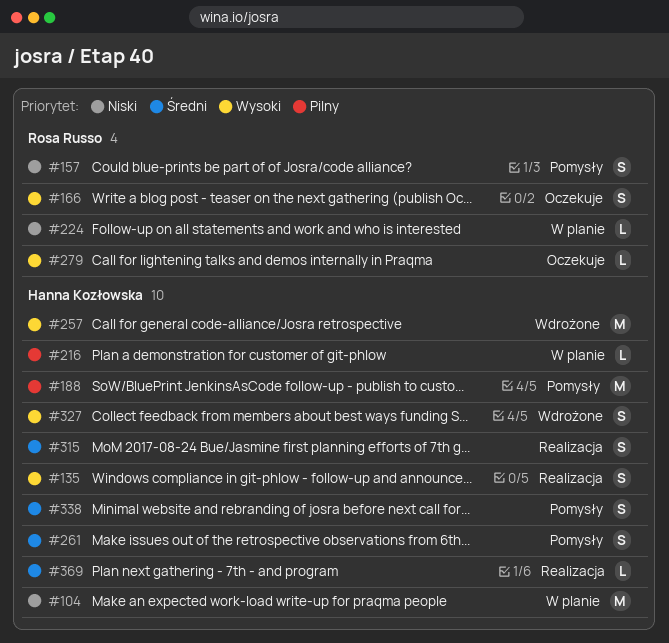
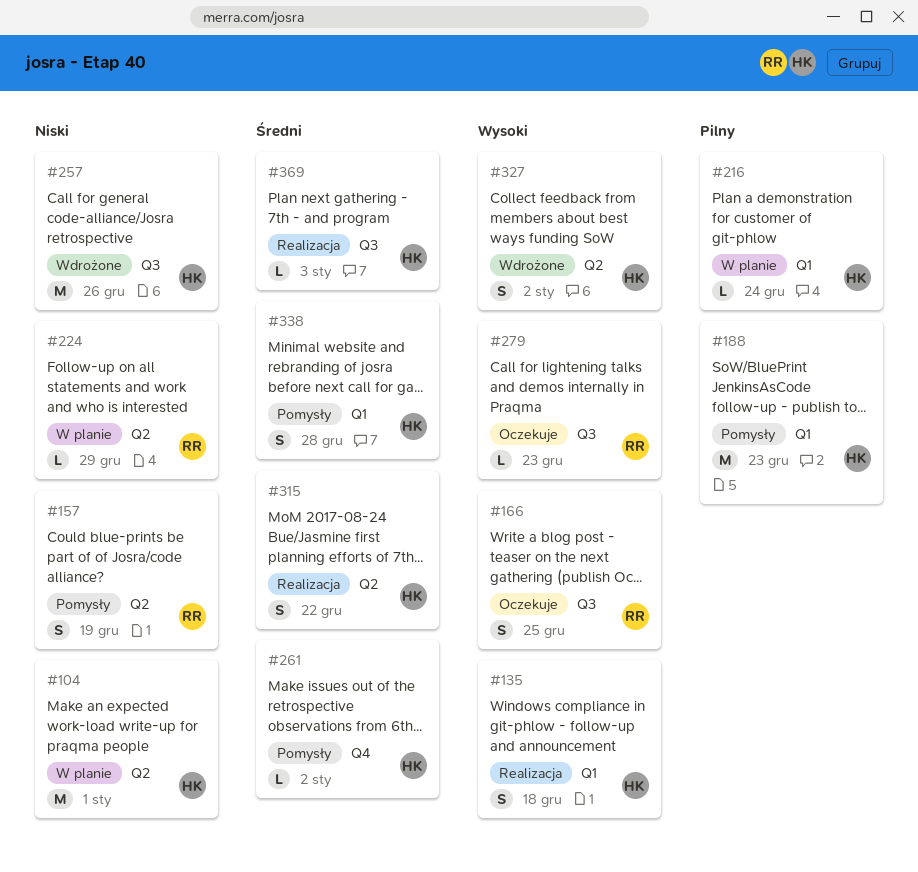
#257, priority: Wysoki -> Niski
#261, estimate: S -> L

